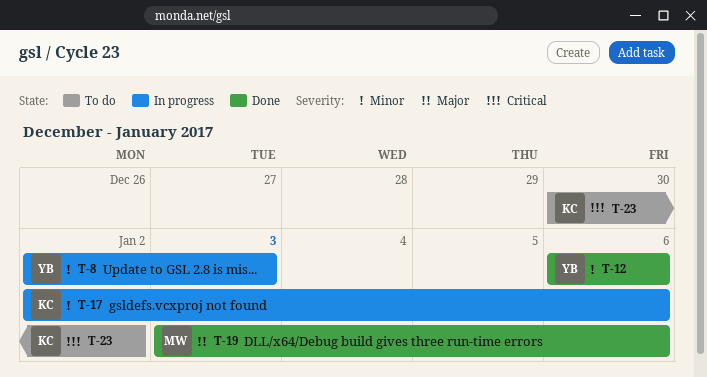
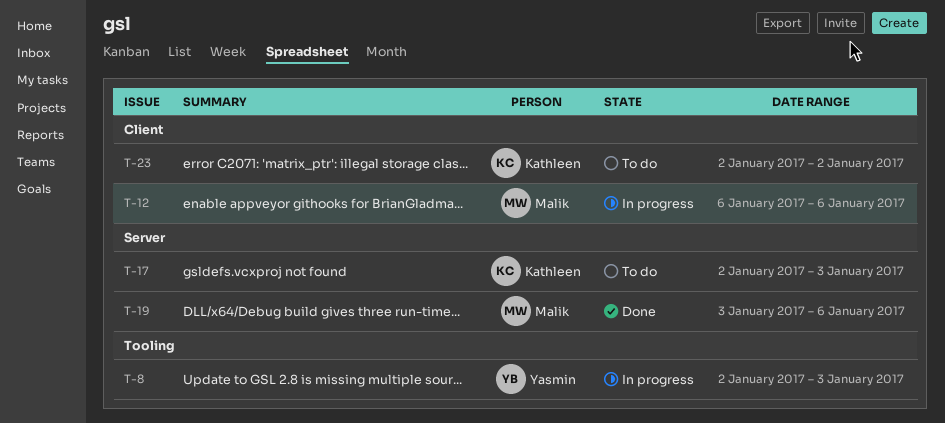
T-12, status: Done -> In progress
T-12, owner: Yasmin -> Malik
T-17, status: In progress -> To do
T-17, due: Jan 6 -> Jan 3
T-23, start: Dec 30 -> Jan 2

